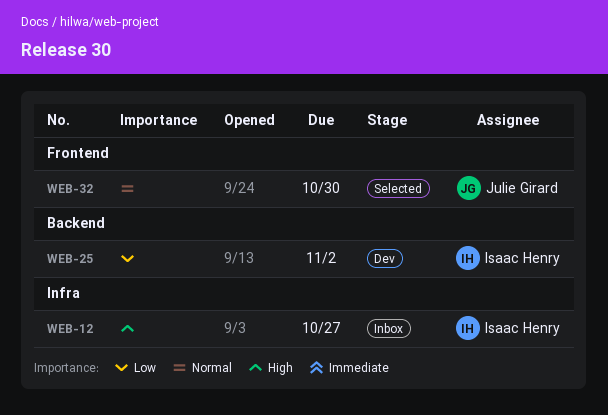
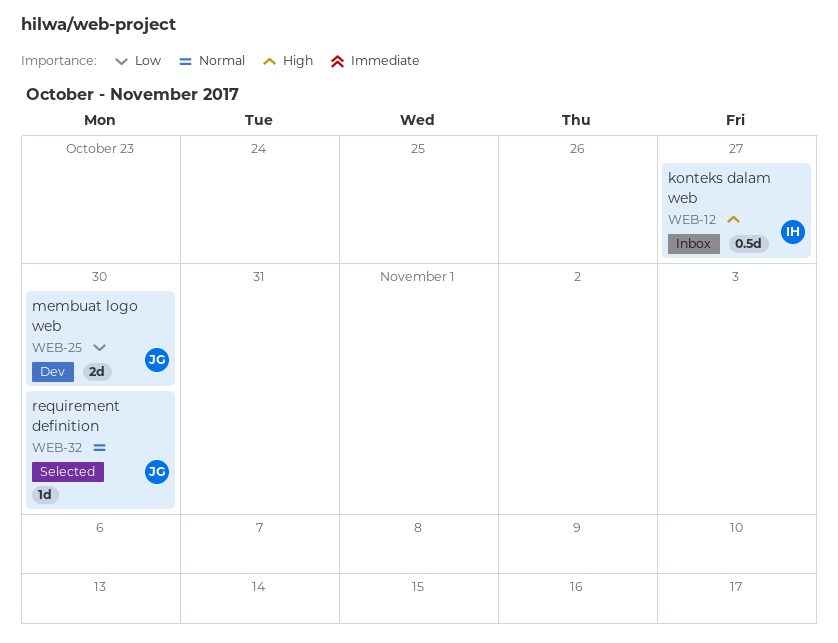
WEB-25, owner: Isaac Henry -> Julie Girard
WEB-25, due: Nov 2 -> Oct 30

